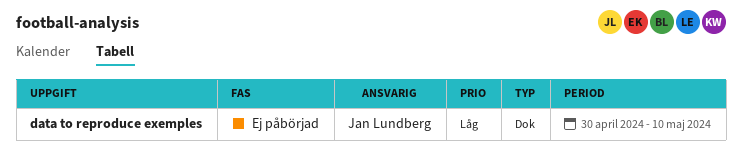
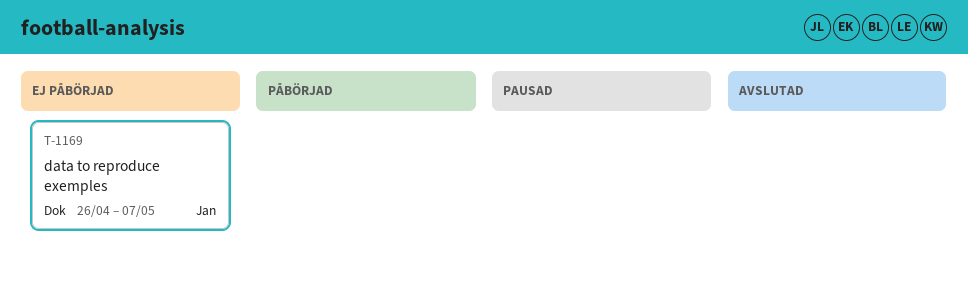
data to reproduce exemples, start: Apr 30 -> Apr 26
data to reproduce exemples, due: May 10 -> May 7

